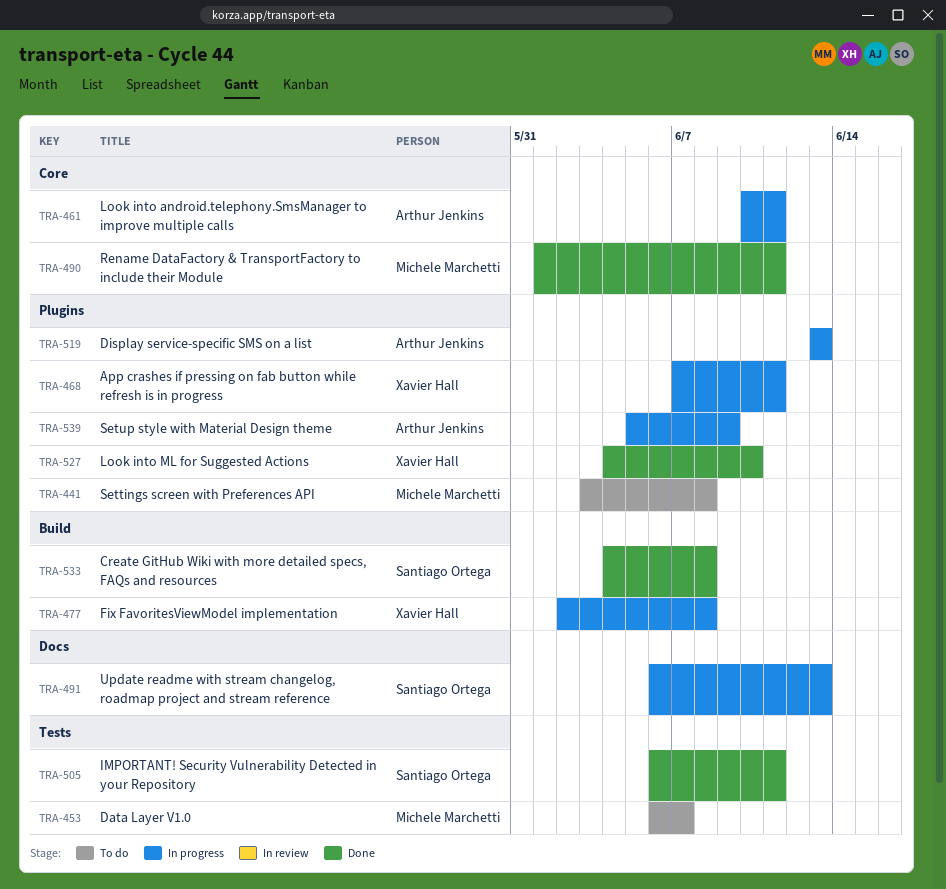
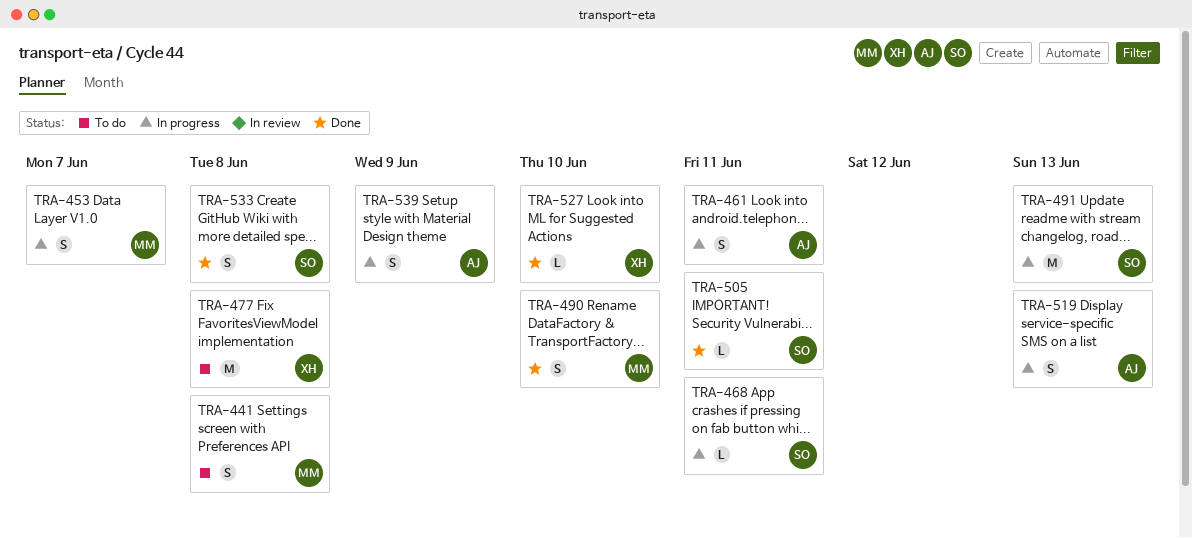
TRA-453, status: To do -> In progress
TRA-468, owner: Xavier Hall -> Santiago Ortega
TRA-477, status: In progress -> To do
TRA-490, due: Jun 11 -> Jun 10

